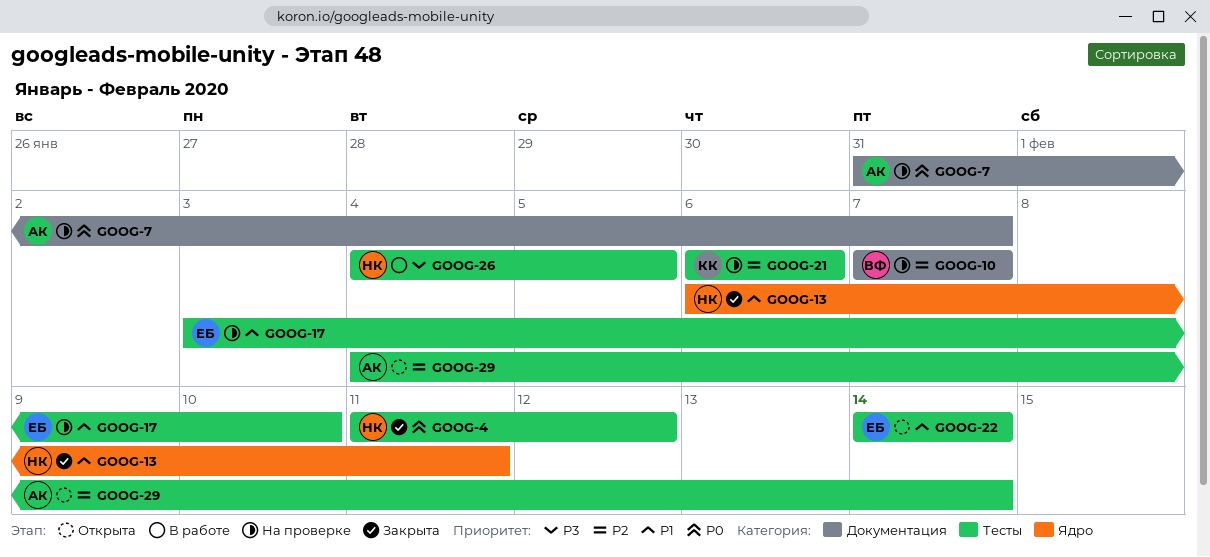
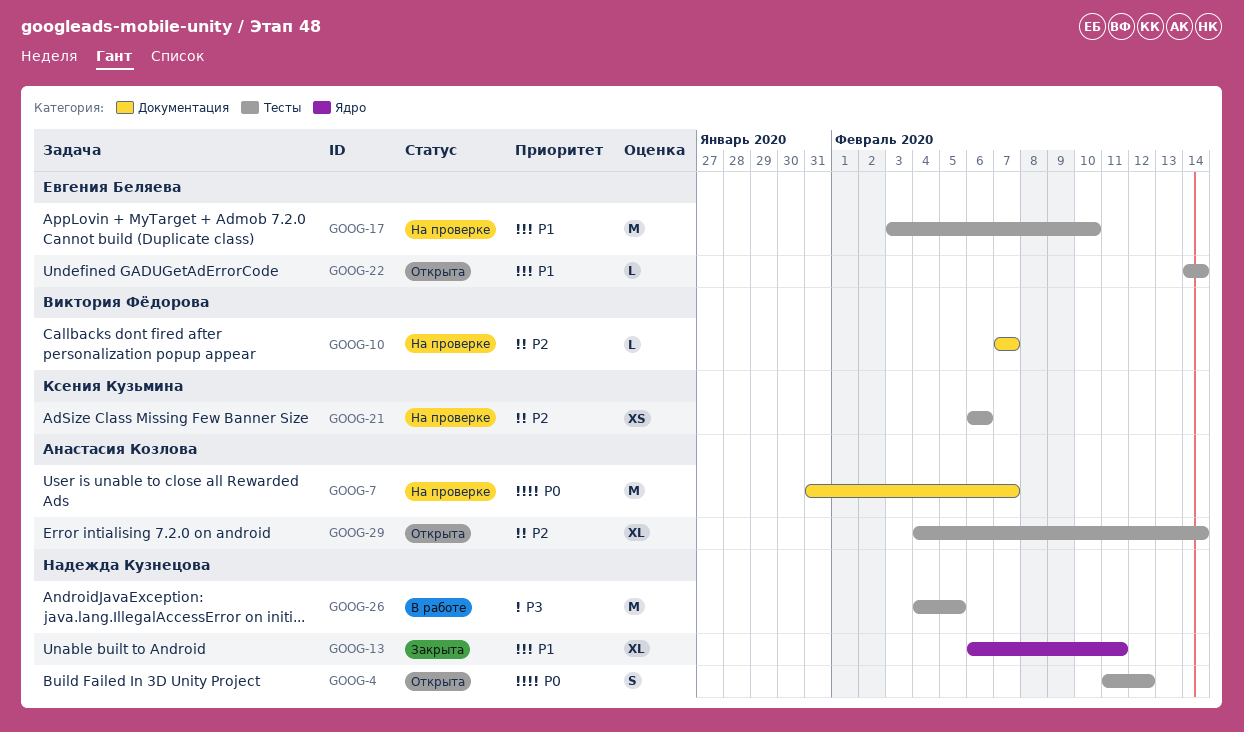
GOOG-4, status: Закрыта -> Открыта

